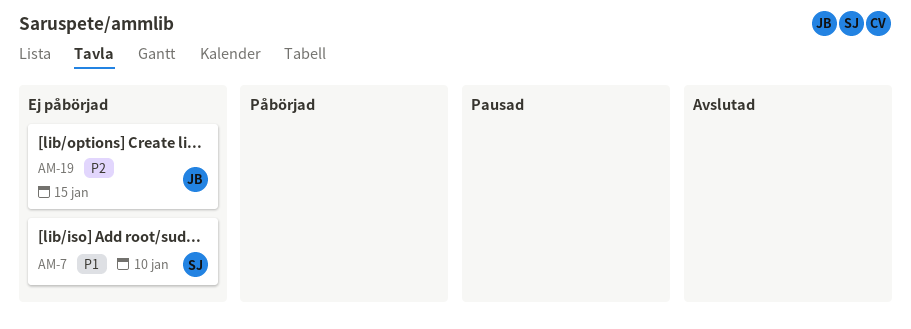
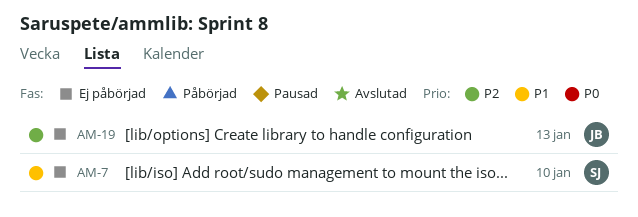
AM-19, due: Jan 15 -> Jan 13

